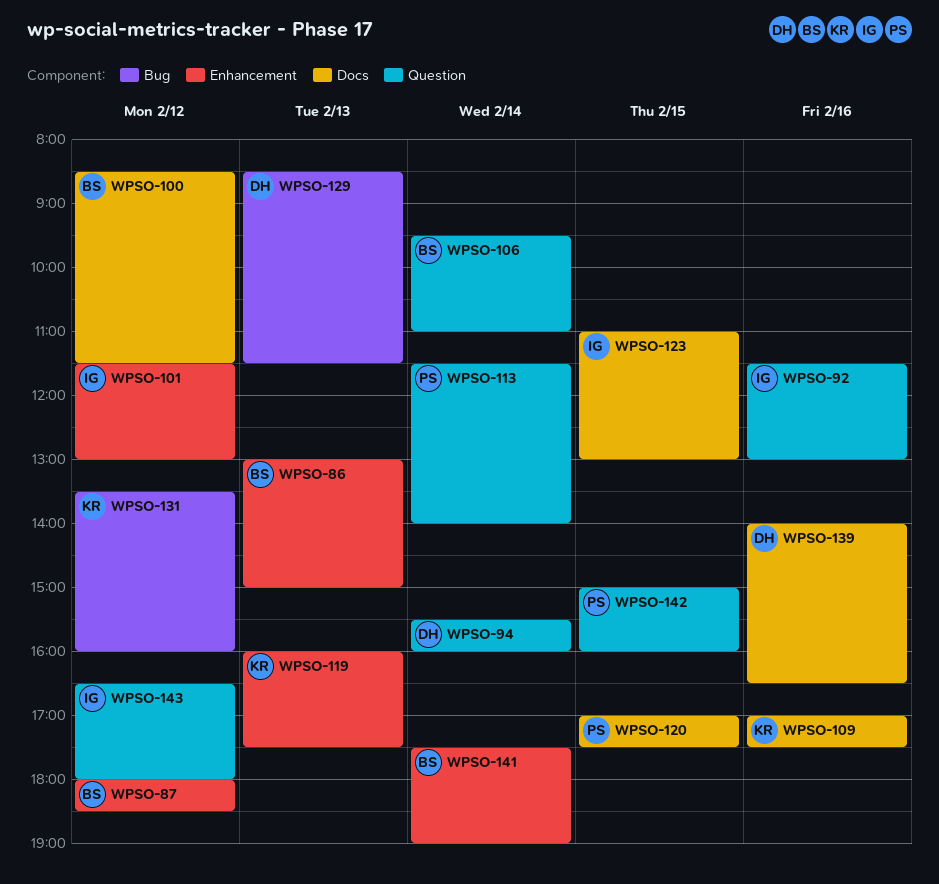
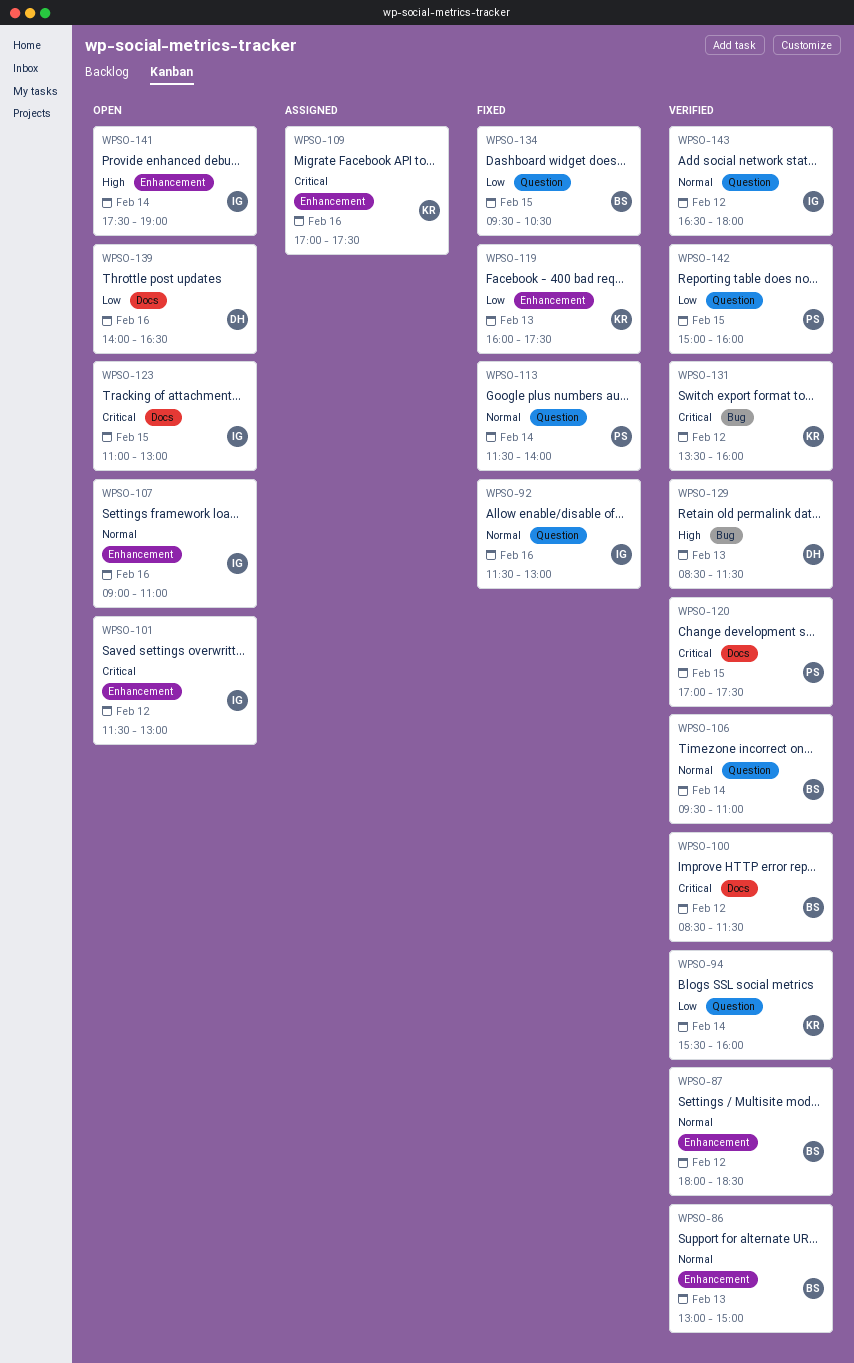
WPSO-94, owner: DH -> KR
WPSO-107: none -> present
WPSO-109, label: Docs -> Enhancement
WPSO-134: none -> present
WPSO-141, owner: BS -> IG

